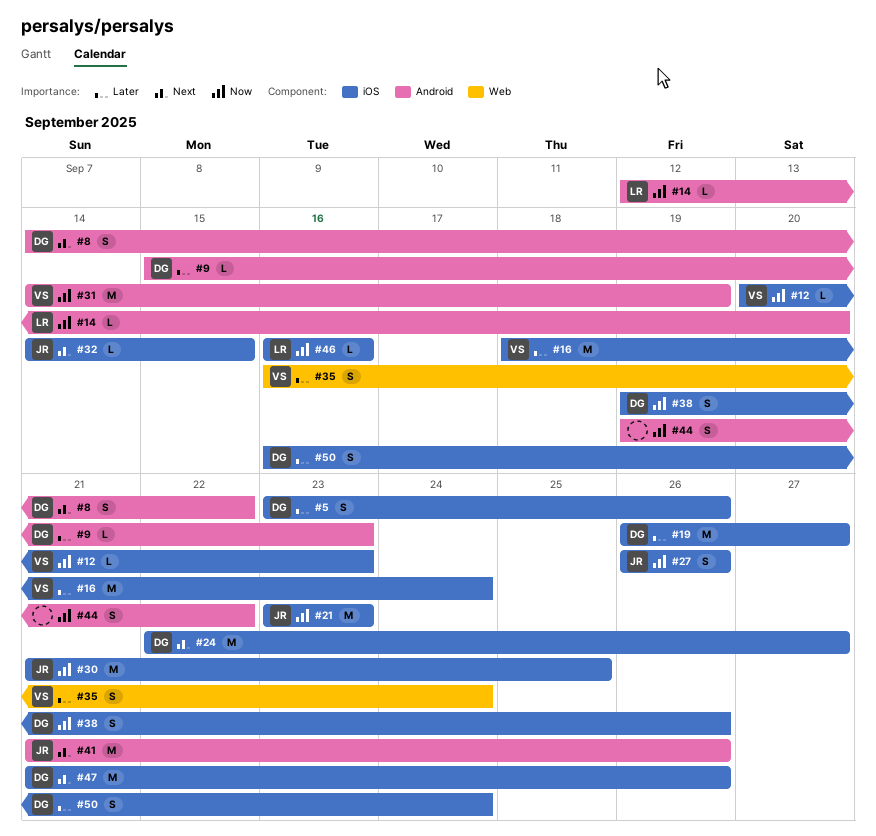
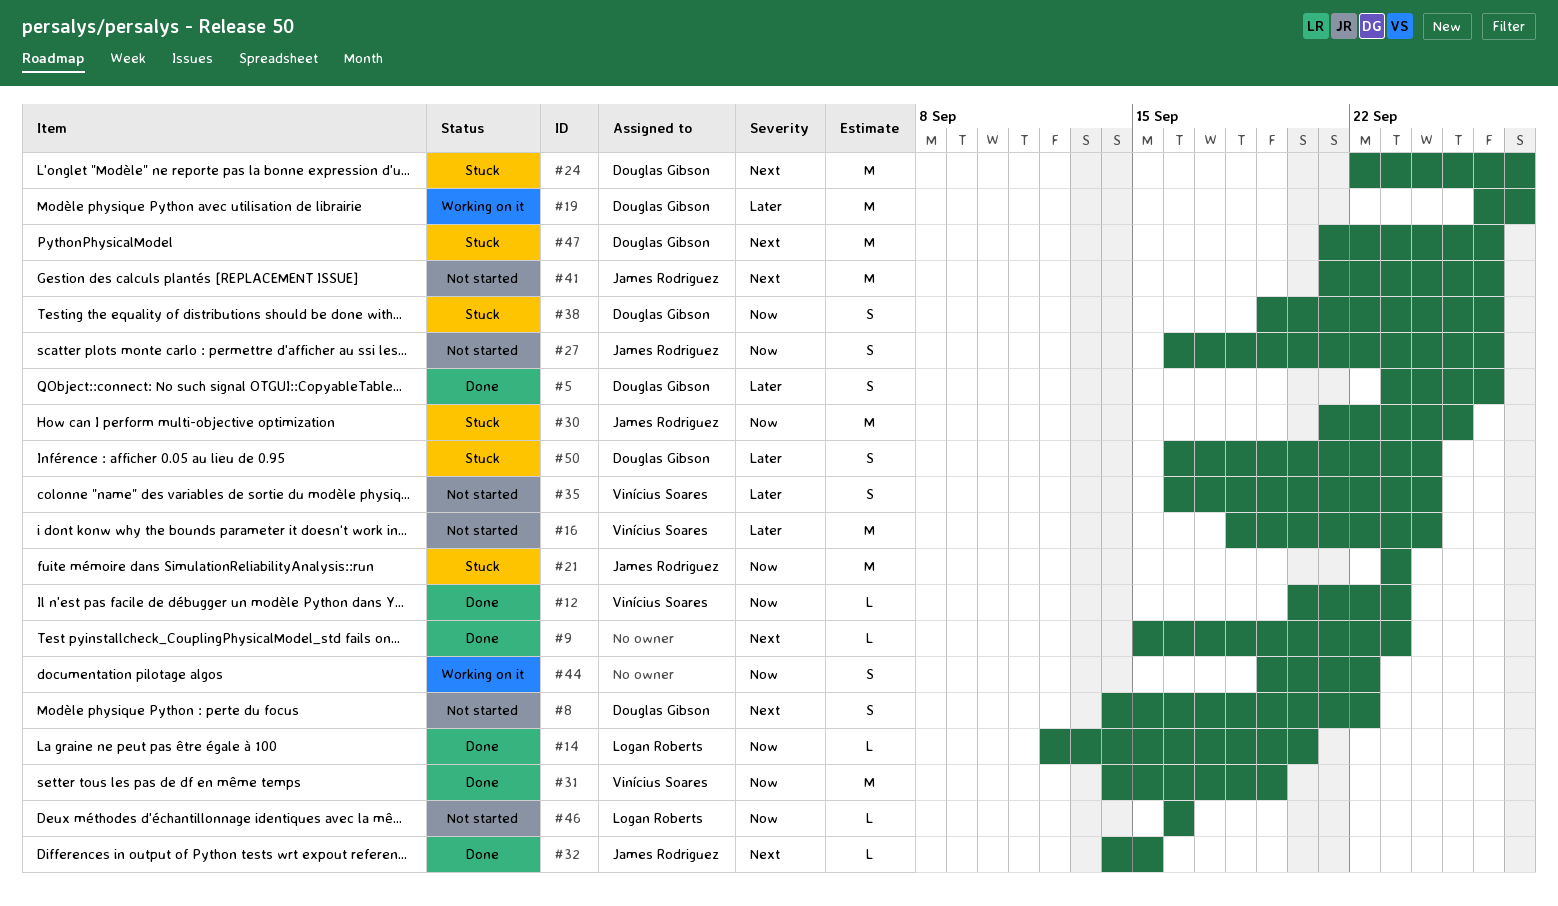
#9, owner: Douglas Gibson -> none
#9, priority: Later -> Next
#27, start: Sep 26 -> Sep 16

